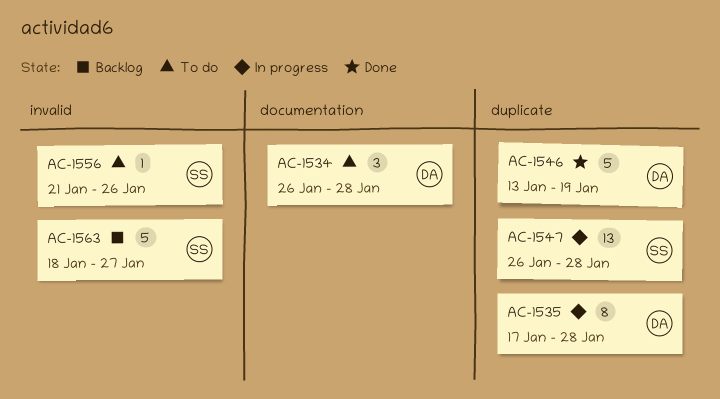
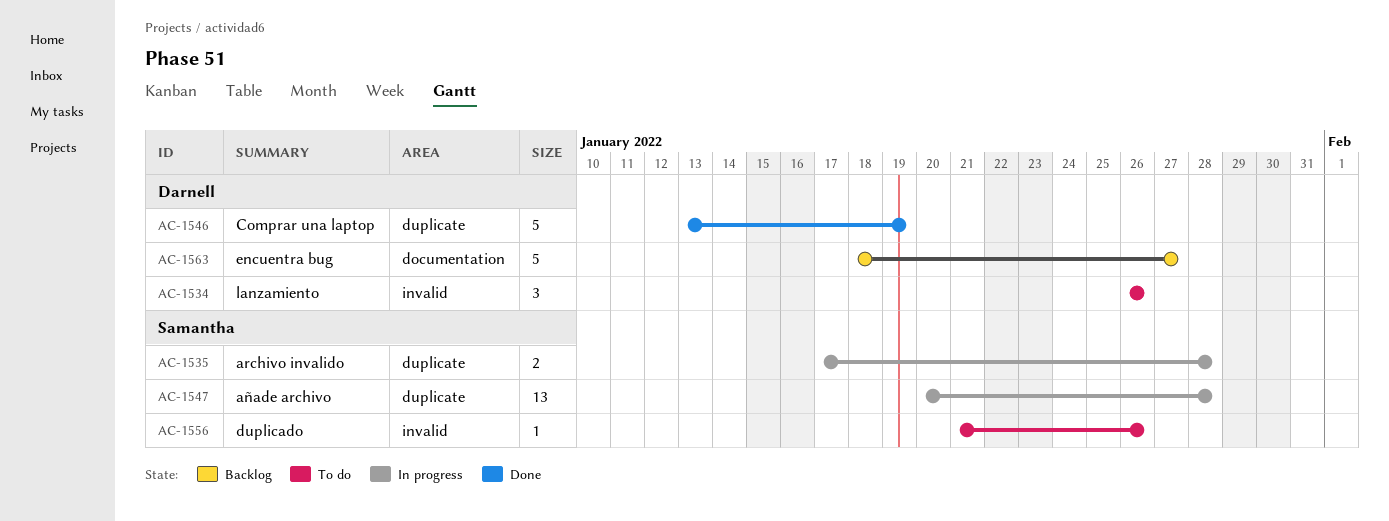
AC-1534, label: documentation -> invalid
AC-1534, due: Jan 28 -> Jan 26
AC-1535, owner: Darnell -> Samantha
AC-1535, estimate: 8 -> 2
AC-1547, start: Jan 26 -> Jan 20
AC-1563, owner: Samantha -> Darnell
AC-1563, label: invalid -> documentation

